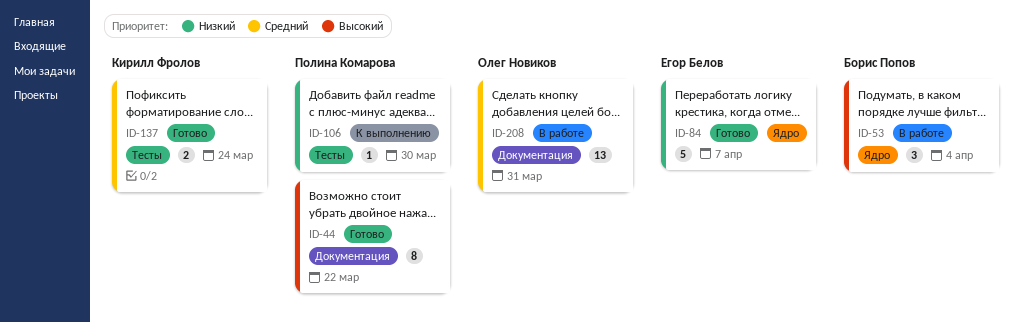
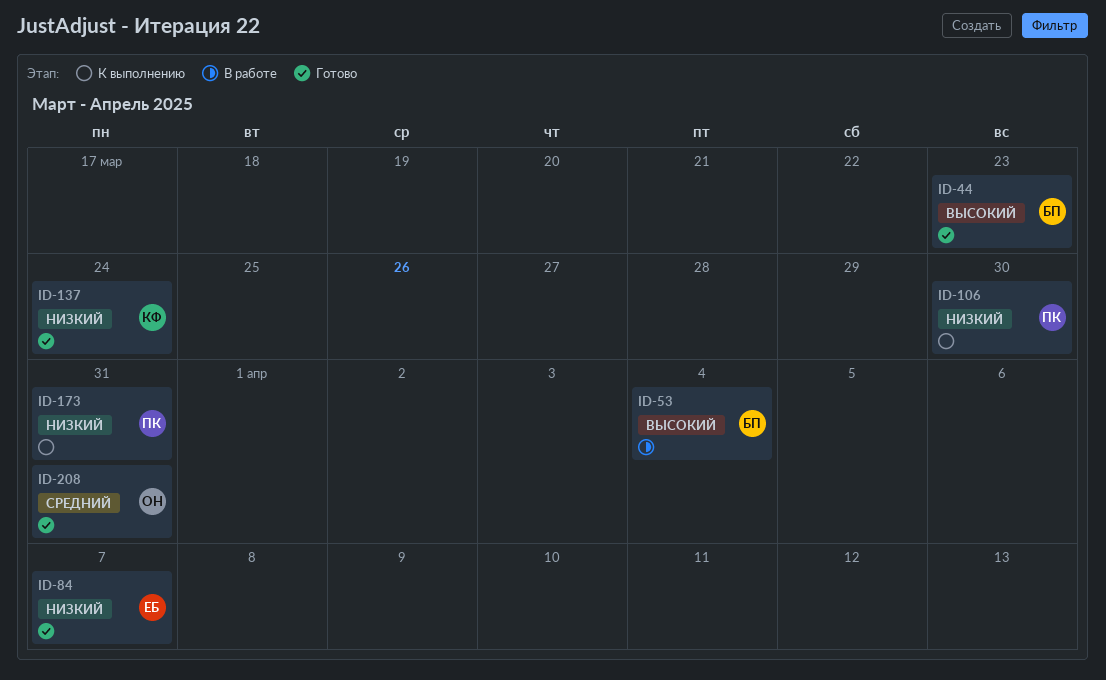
ID-44, owner: Полина Комарова -> Борис Попов
ID-44, due: Mar 22 -> Mar 23
ID-137, priority: Средний -> Низкий
ID-173: none -> present
ID-208, status: В работе -> Готово

